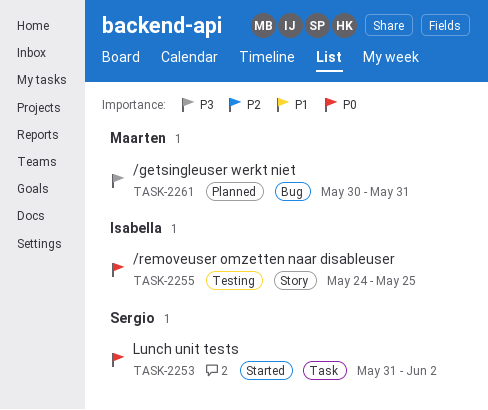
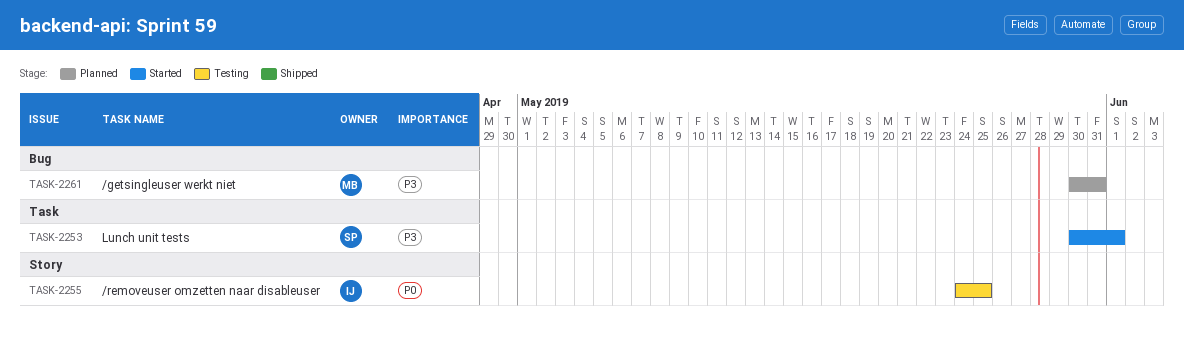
TASK-2253, priority: P0 -> P3
TASK-2253, start: May 31 -> May 30
TASK-2253, due: Jun 2 -> Jun 1

